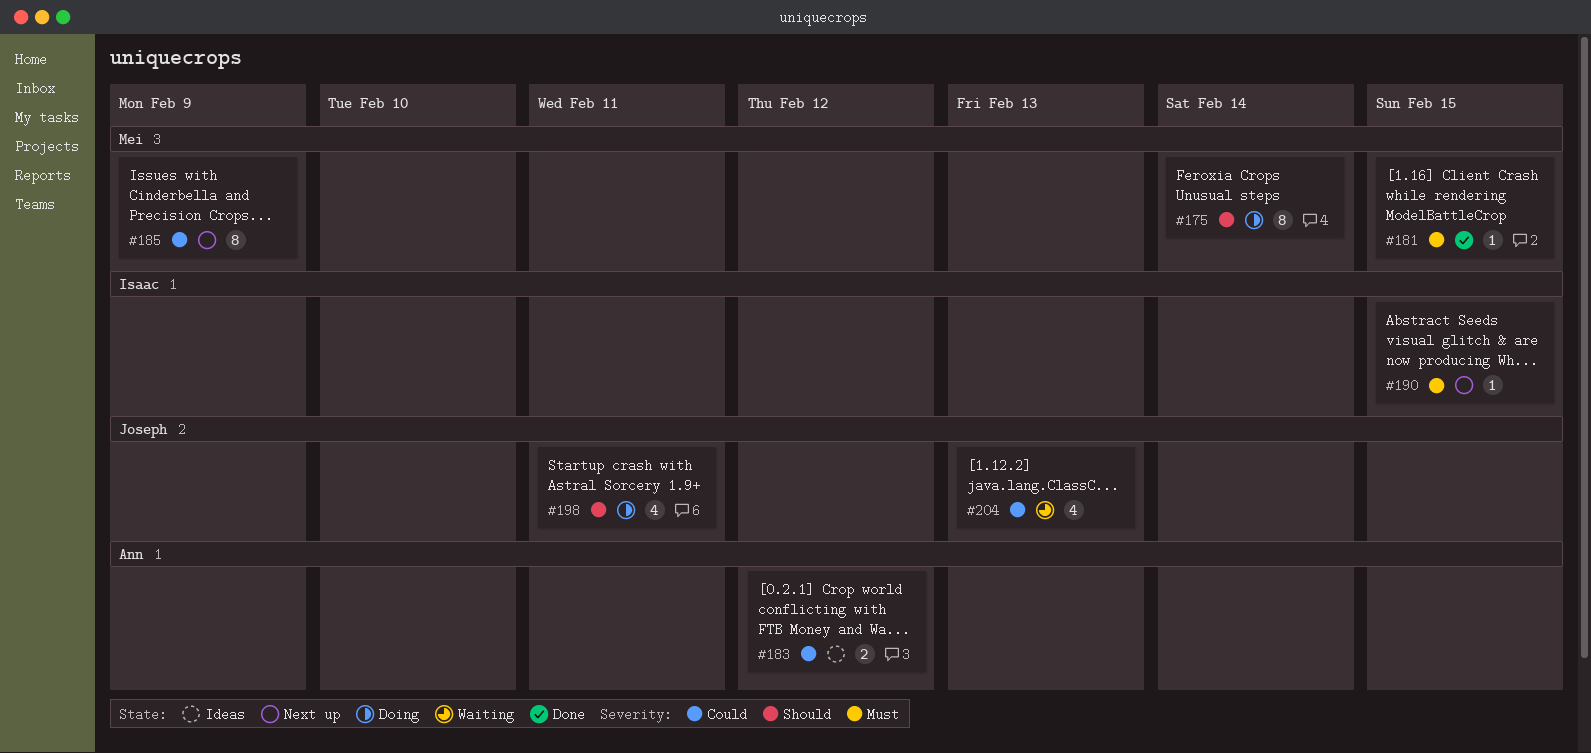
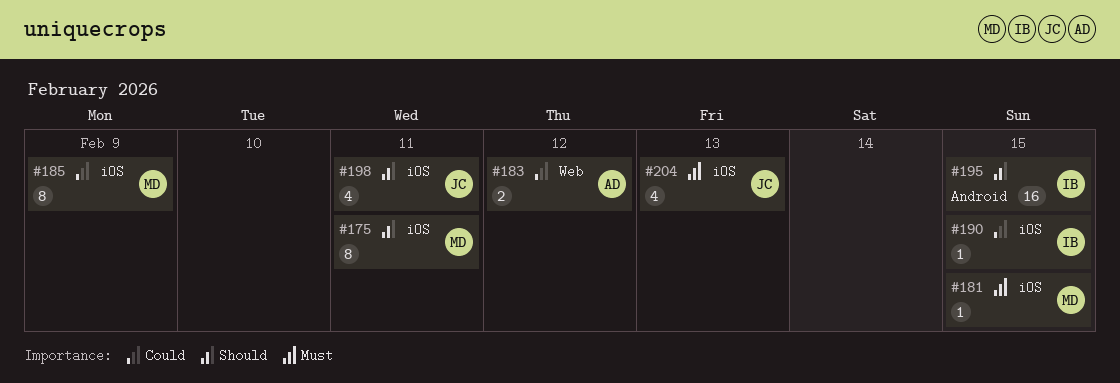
#175, due: Feb 14 -> Feb 11
#190, priority: Must -> Could
#195: none -> present
#204, priority: Could -> Must

